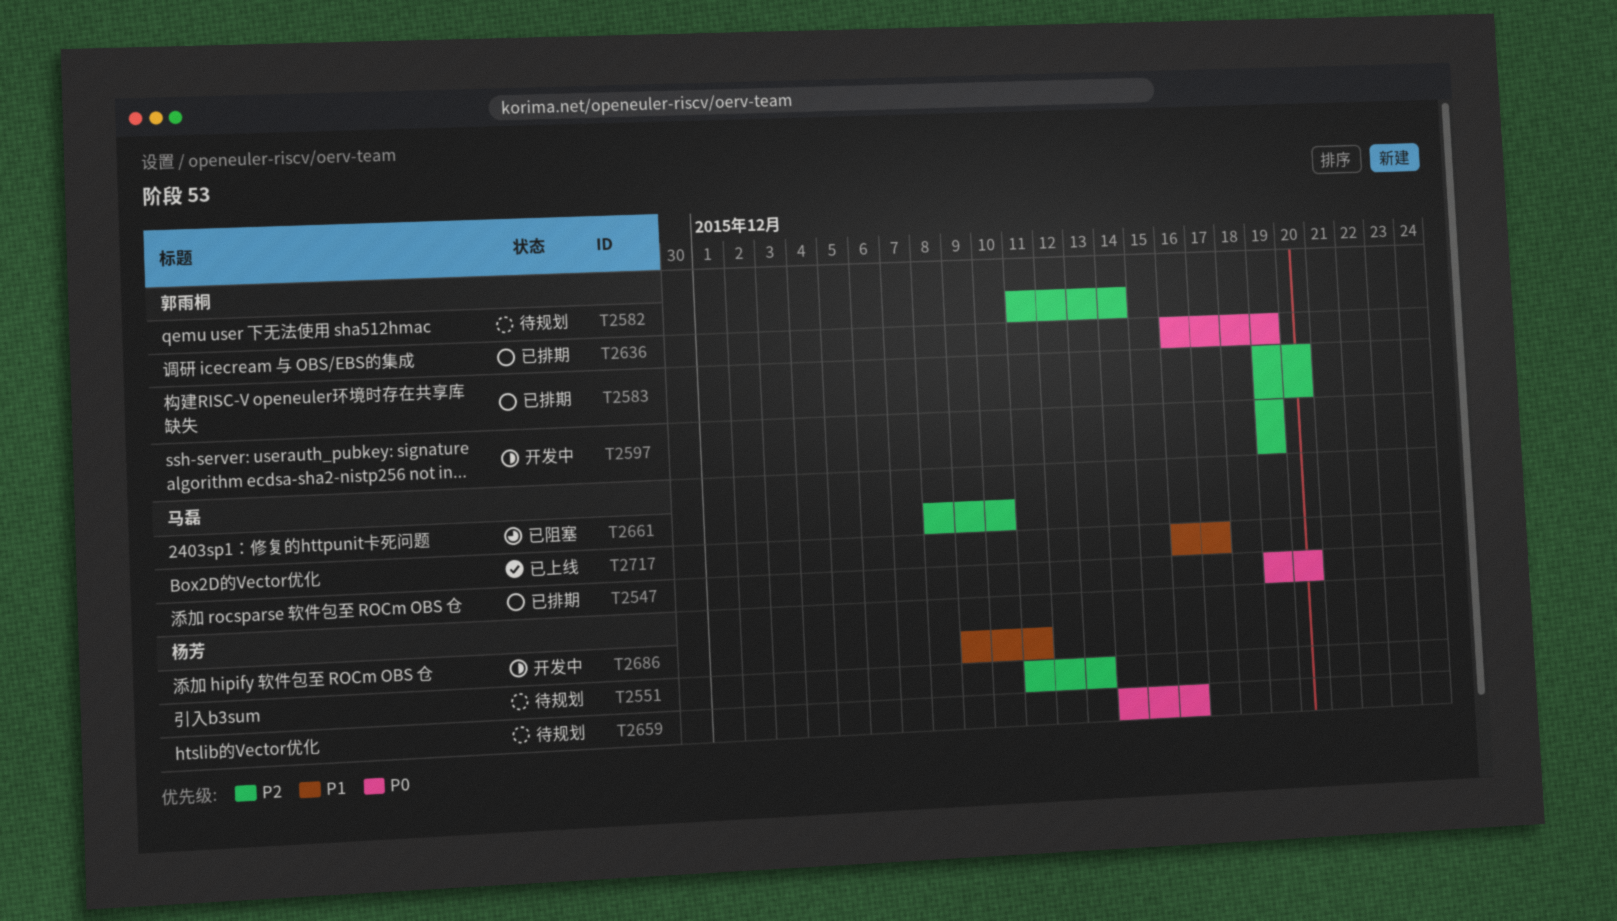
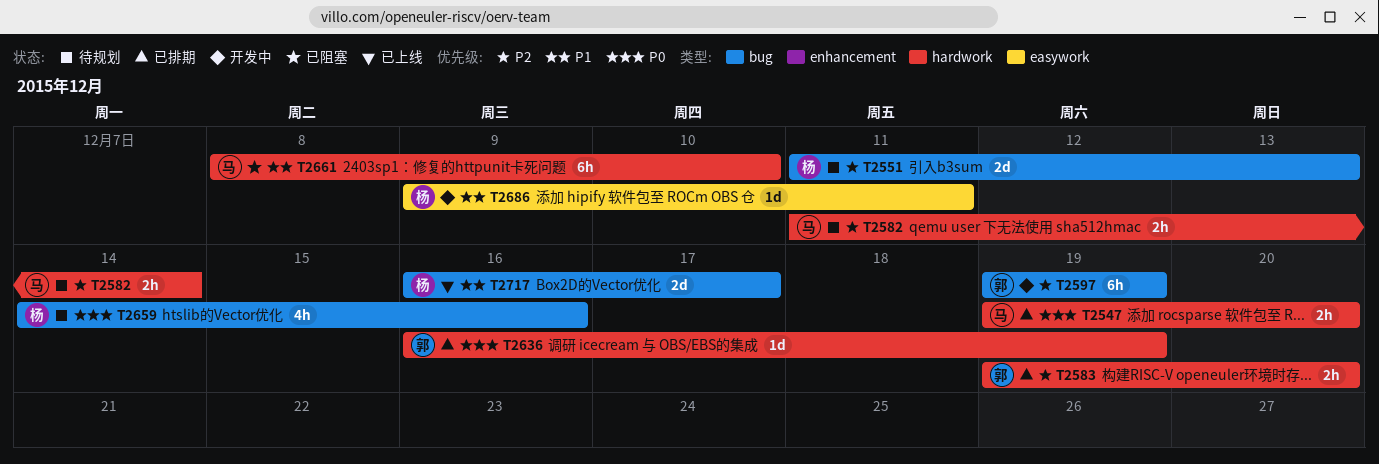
T2582, owner: 郭雨桐 -> 马磊
T2661, priority: P2 -> P1
T2717, owner: 马磊 -> 杨芳

